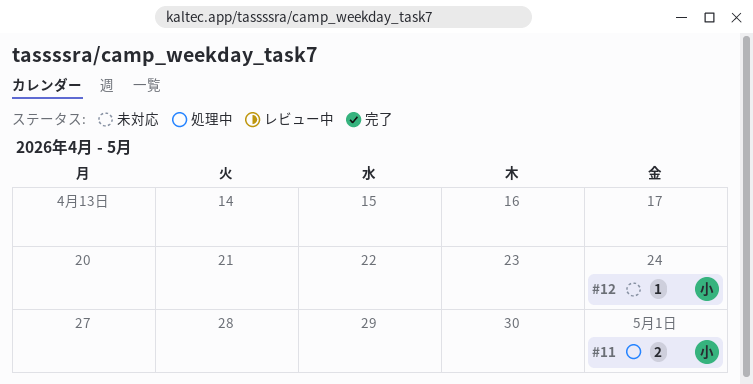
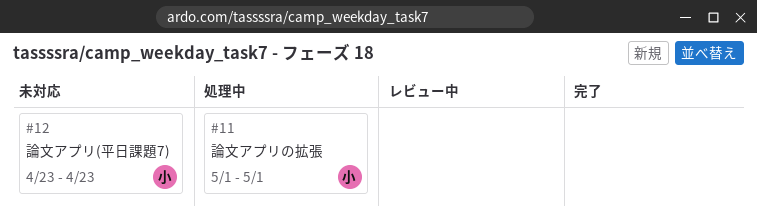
#12, due: Apr 24 -> Apr 23

